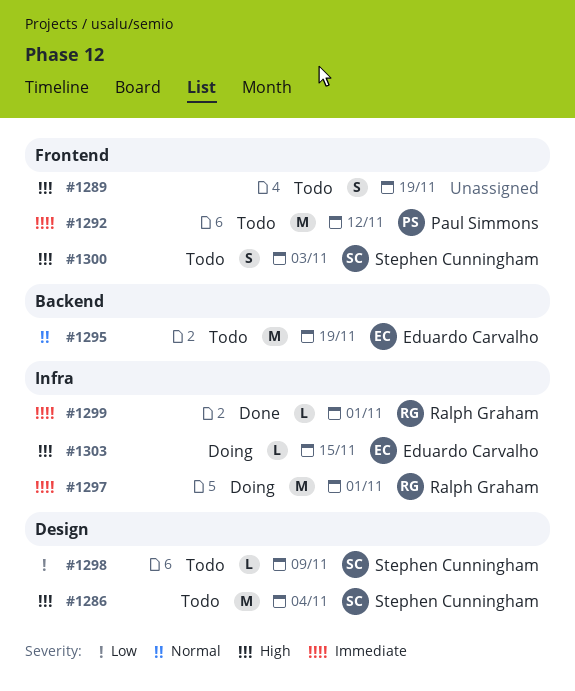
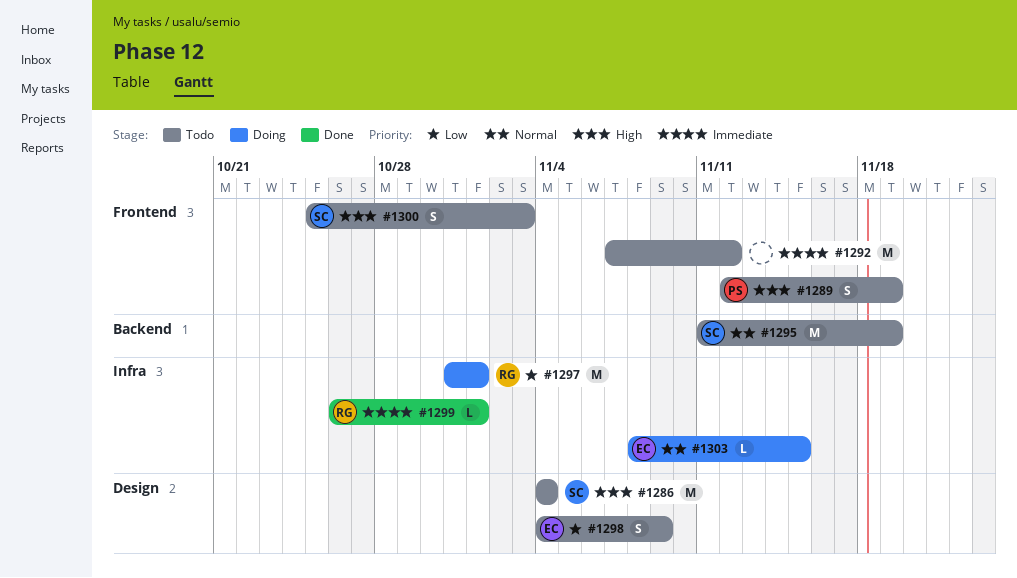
#1289, owner: none -> Paul Simmons
#1292, owner: Paul Simmons -> none
#1295, owner: Eduardo Carvalho -> Stephen Cunningham
#1297, priority: Immediate -> Low
#1298, owner: Stephen Cunningham -> Eduardo Carvalho
#1298, estimate: L -> S
#1303, priority: High -> Normal

